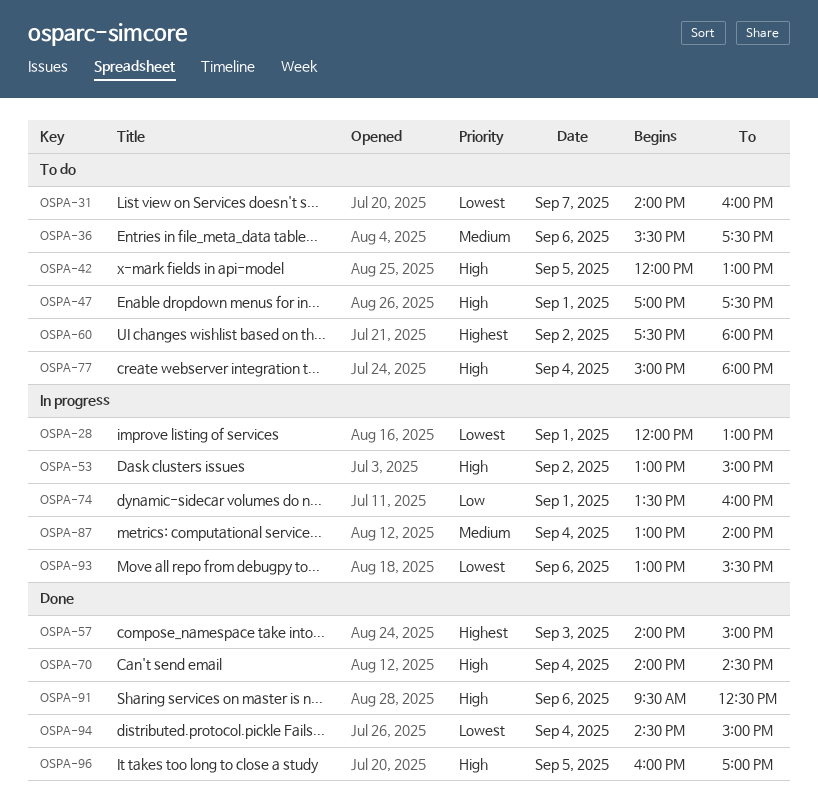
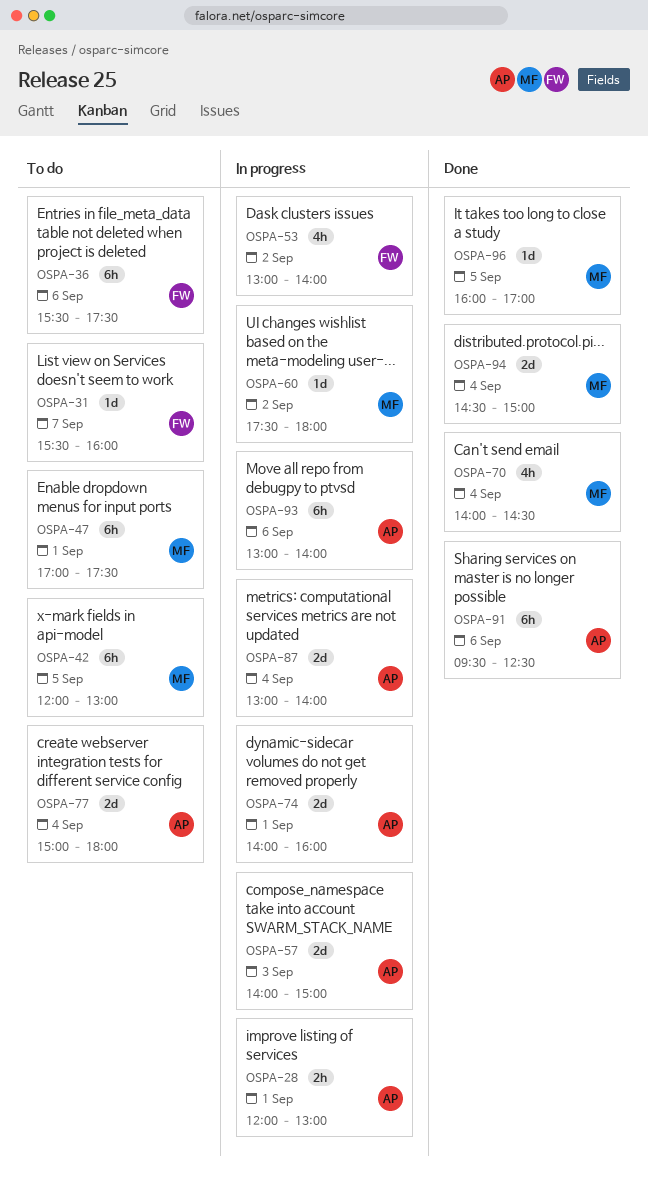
OSPA-31, begins: 14:00 -> 15:30
OSPA-53, ends: 15:00 -> 14:00
OSPA-57, status: Done -> In progress
OSPA-60, status: To do -> In progress
OSPA-74, begins: 13:30 -> 14:00
OSPA-93, ends: 15:30 -> 14:00

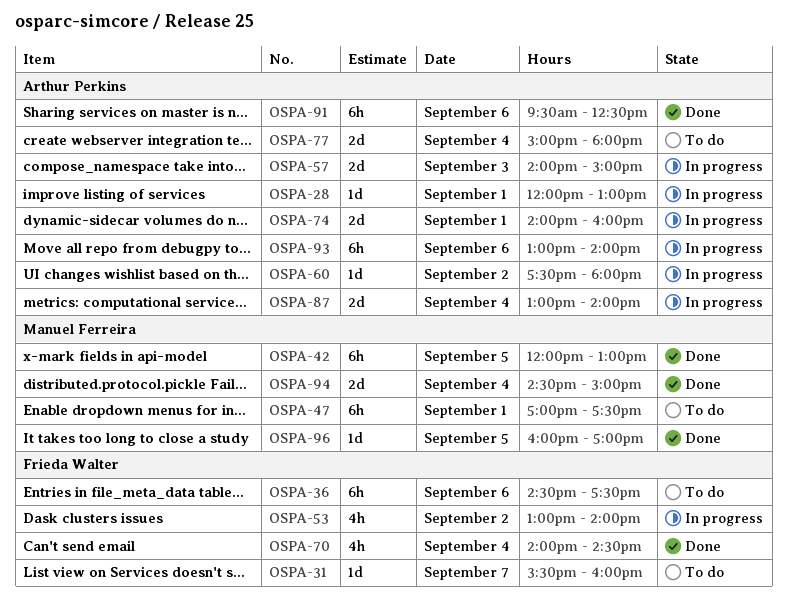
OSPA-28, estimate: 2h -> 1d
OSPA-36, begins: 15:30 -> 14:30
OSPA-42, status: To do -> Done
OSPA-60, owner: Manuel Ferreira -> Arthur Perkins
OSPA-70, owner: Manuel Ferreira -> Frieda Walter

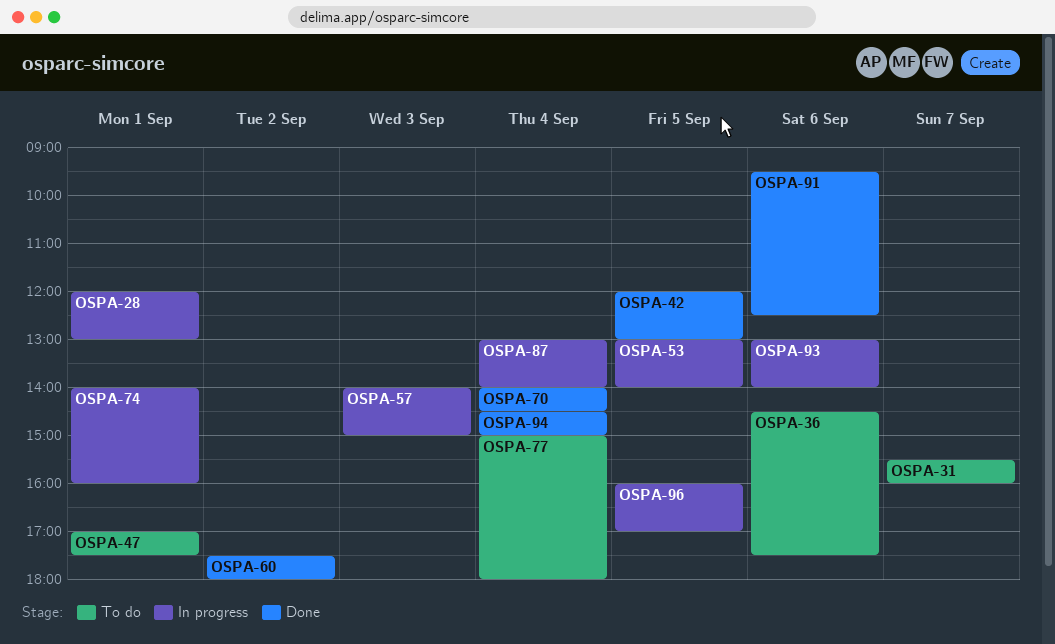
OSPA-53, day: Sep 2 -> Sep 5
OSPA-60, status: In progress -> Done
OSPA-96, status: Done -> In progress

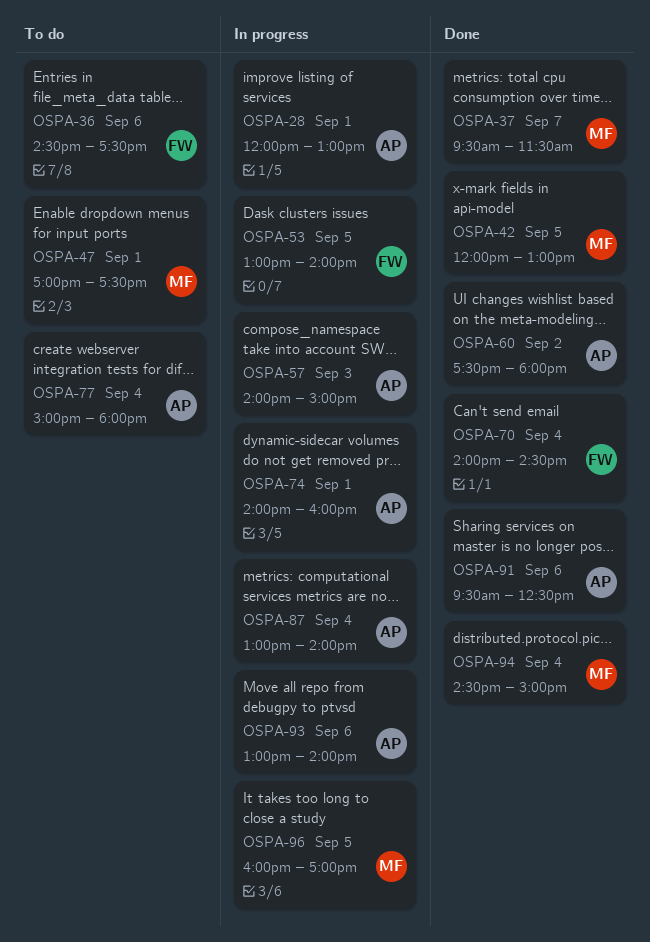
OSPA-31: present -> none
OSPA-37: none -> present

